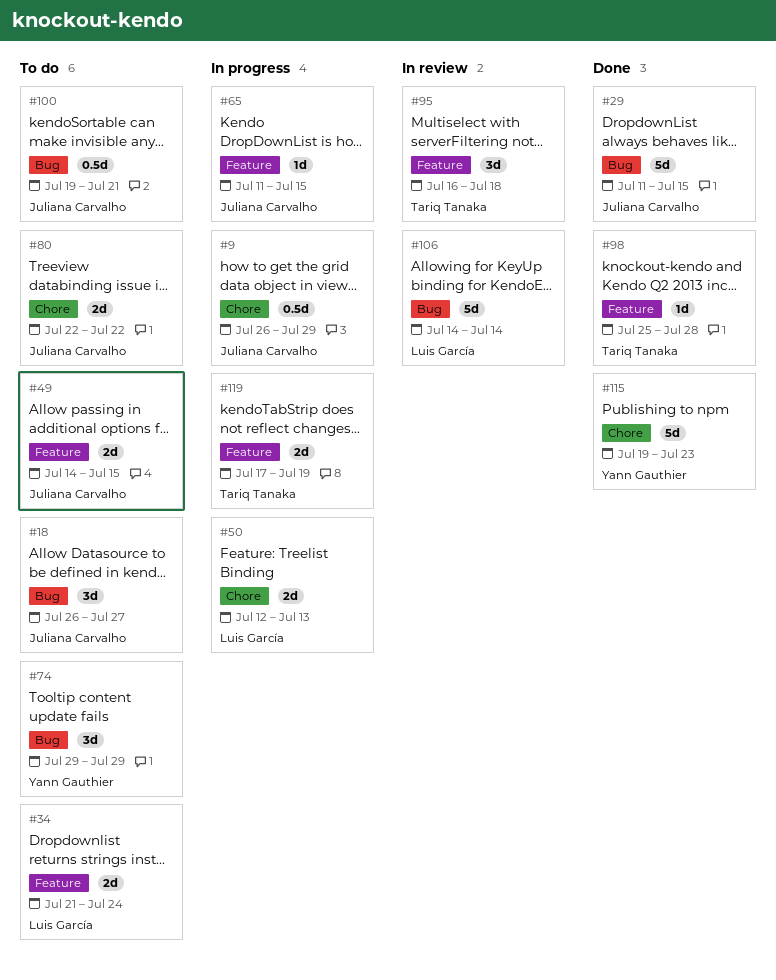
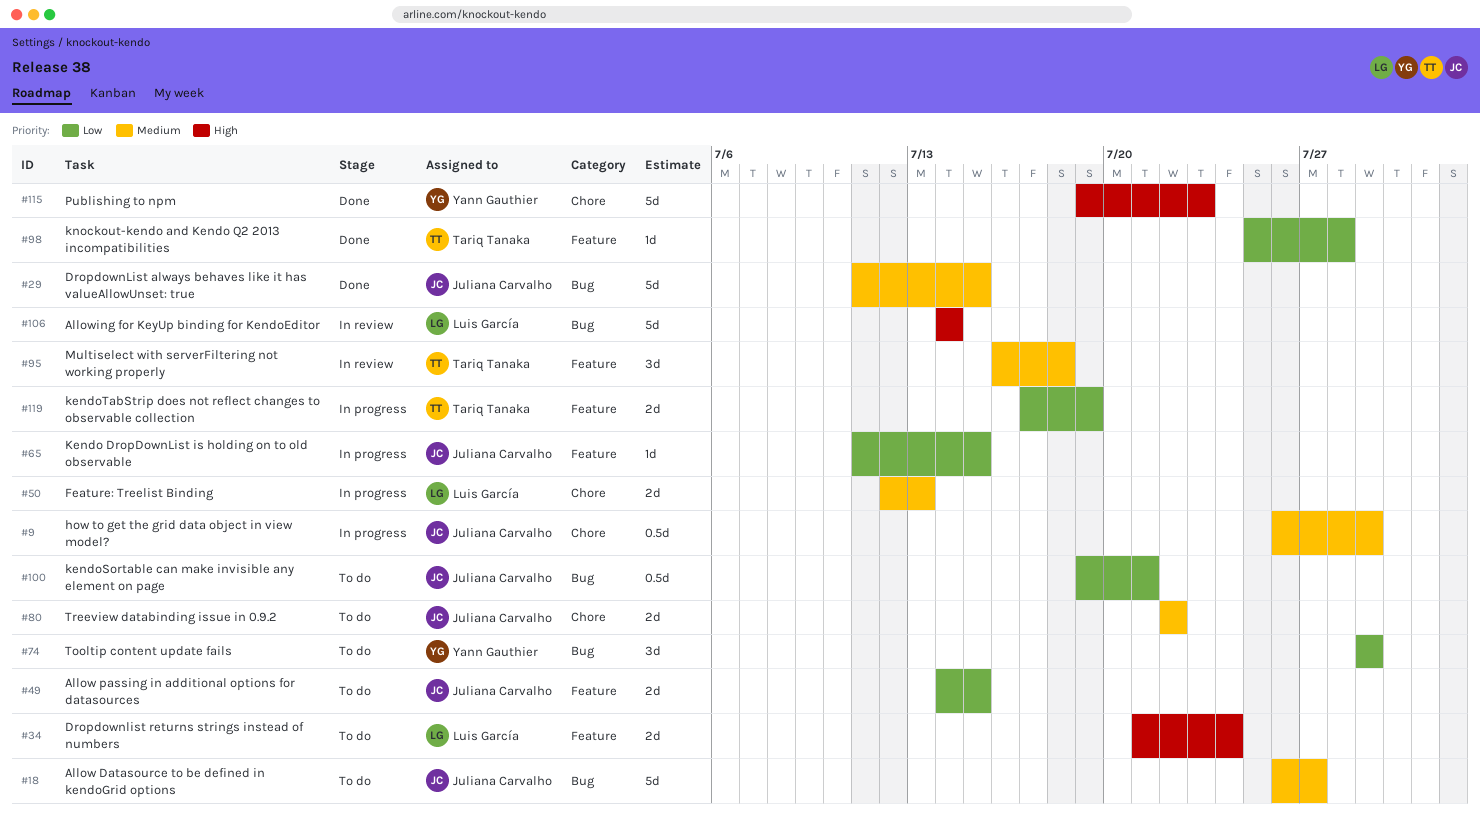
#18, estimate: 3d -> 5d

